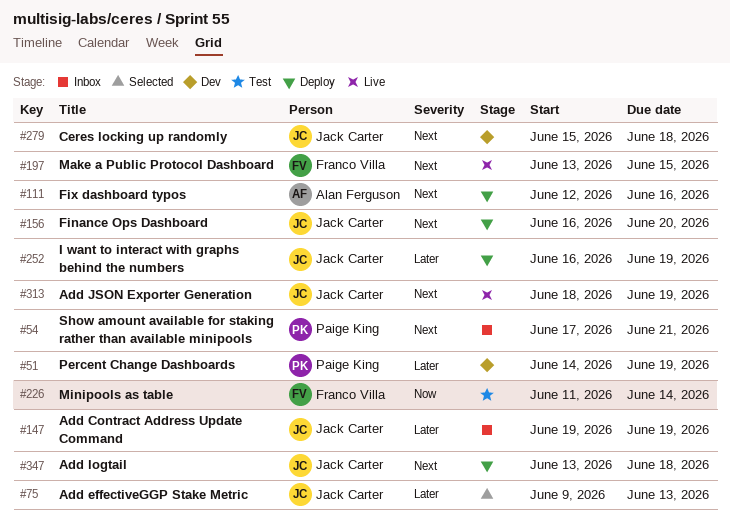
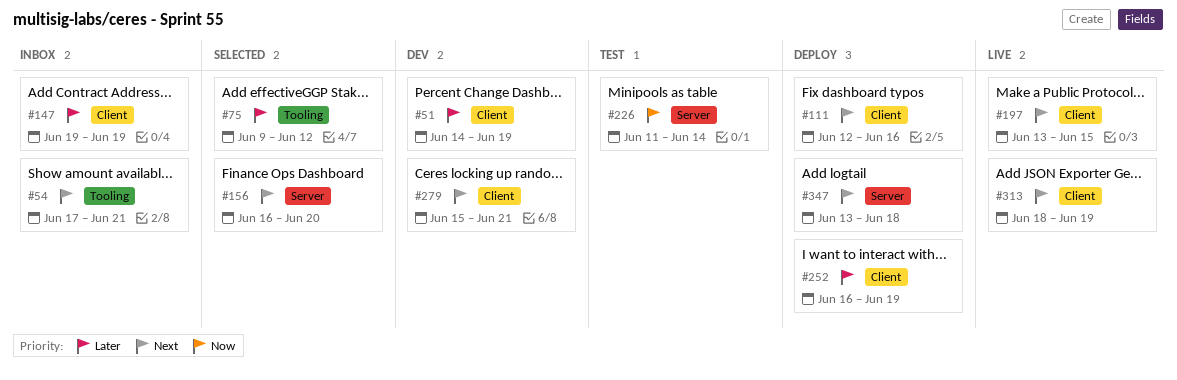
#75, due: Jun 13 -> Jun 12
#156, status: Deploy -> Selected
#279, due: Jun 18 -> Jun 21

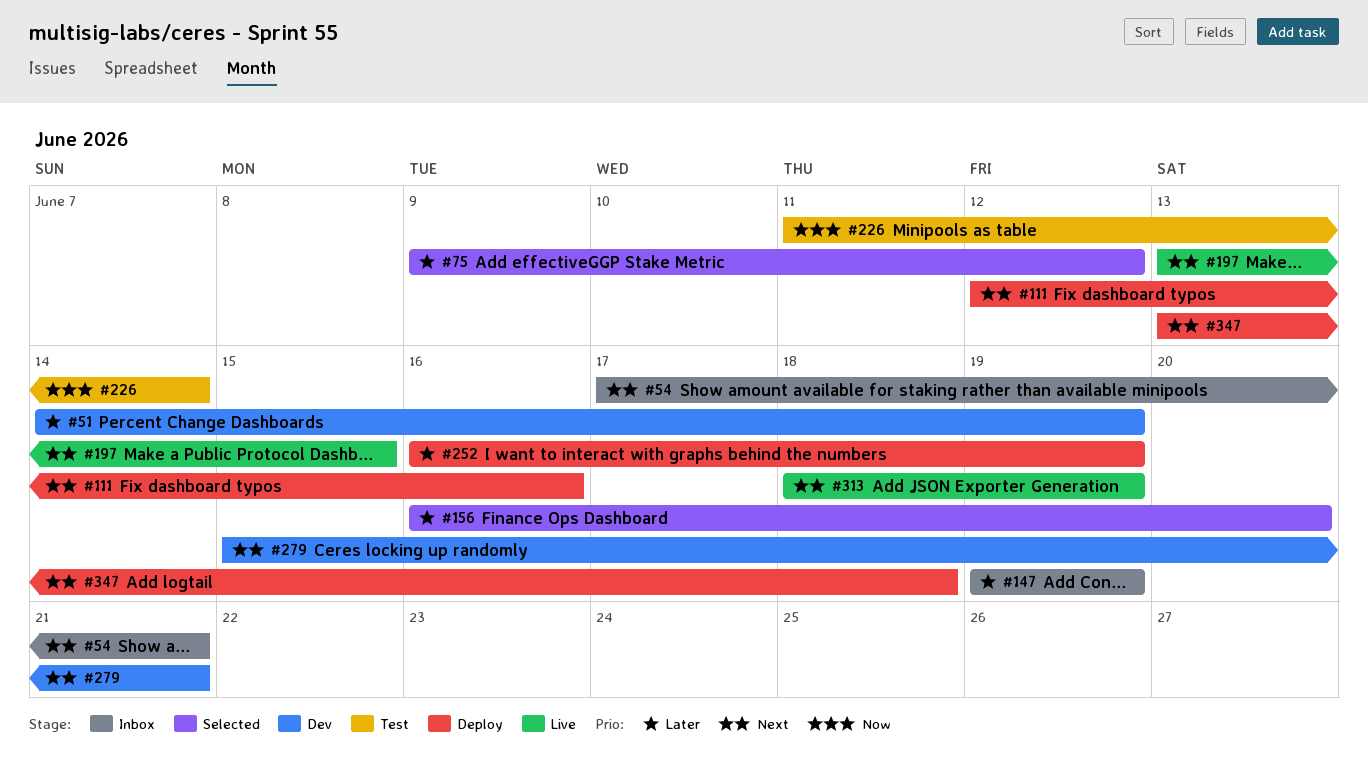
#156, priority: Next -> Later

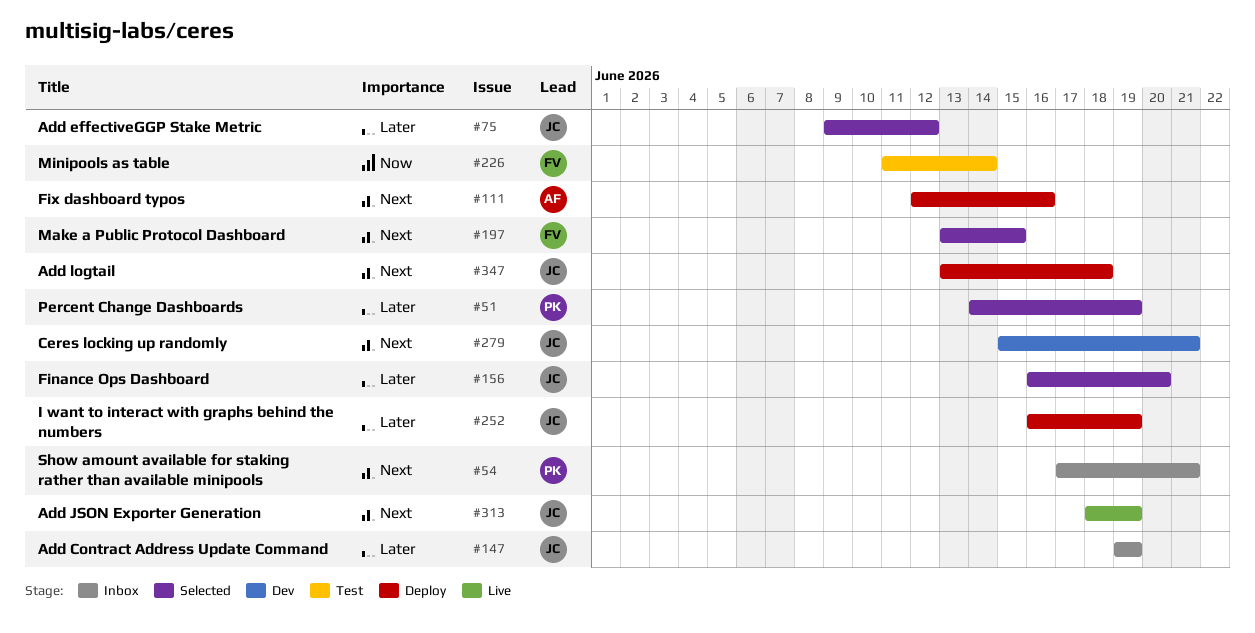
#51, status: Dev -> Selected
#197, status: Live -> Selected

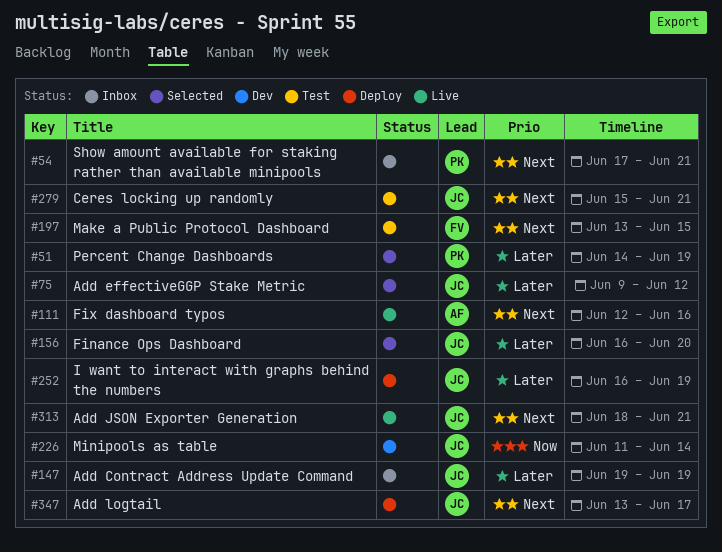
#111, status: Deploy -> Live
#197, status: Selected -> Test
#226, status: Test -> Dev
#226, owner: FV -> JC
#279, status: Dev -> Test
#313, due: Jun 19 -> Jun 21
#347, due: Jun 18 -> Jun 17

